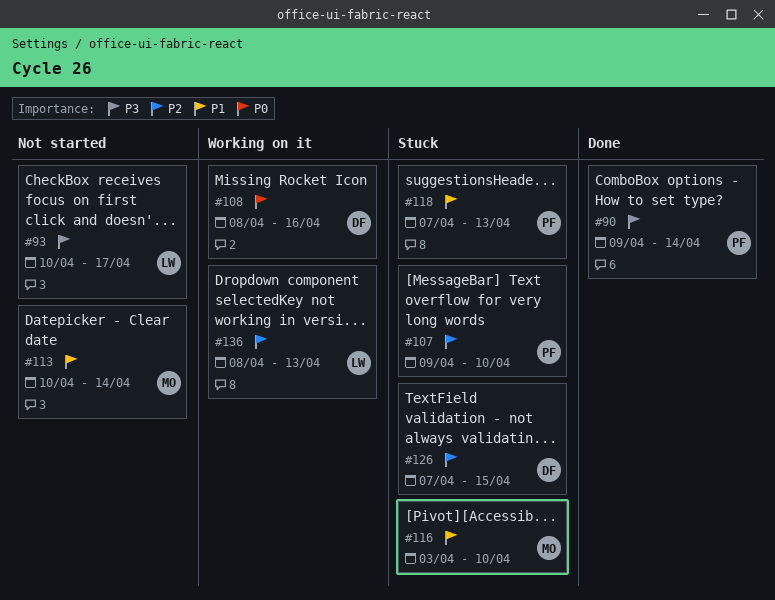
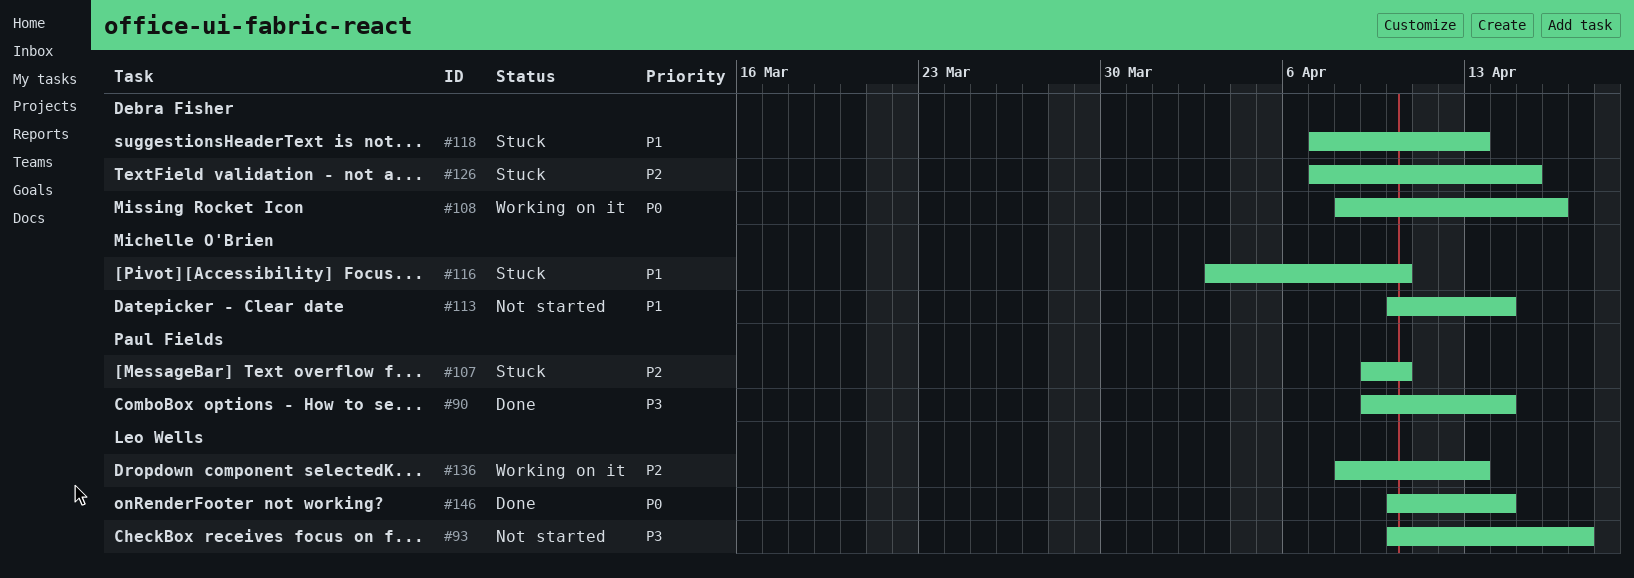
#118, owner: Paul Fields -> Debra Fisher
#146: none -> present

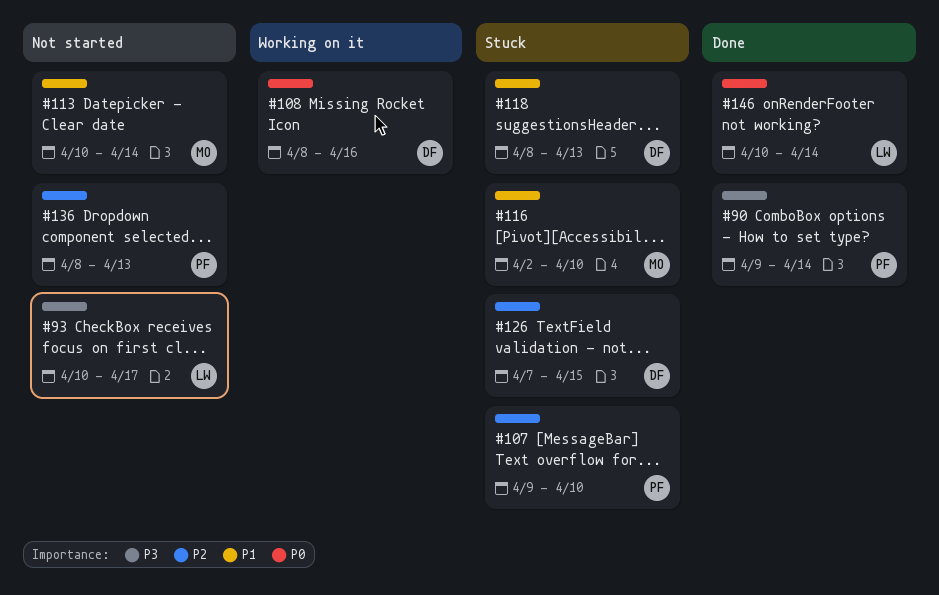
#116, start: Apr 3 -> Apr 2
#118, start: Apr 7 -> Apr 8
#136, status: Working on it -> Not started
#136, owner: Leo Wells -> Paul Fields

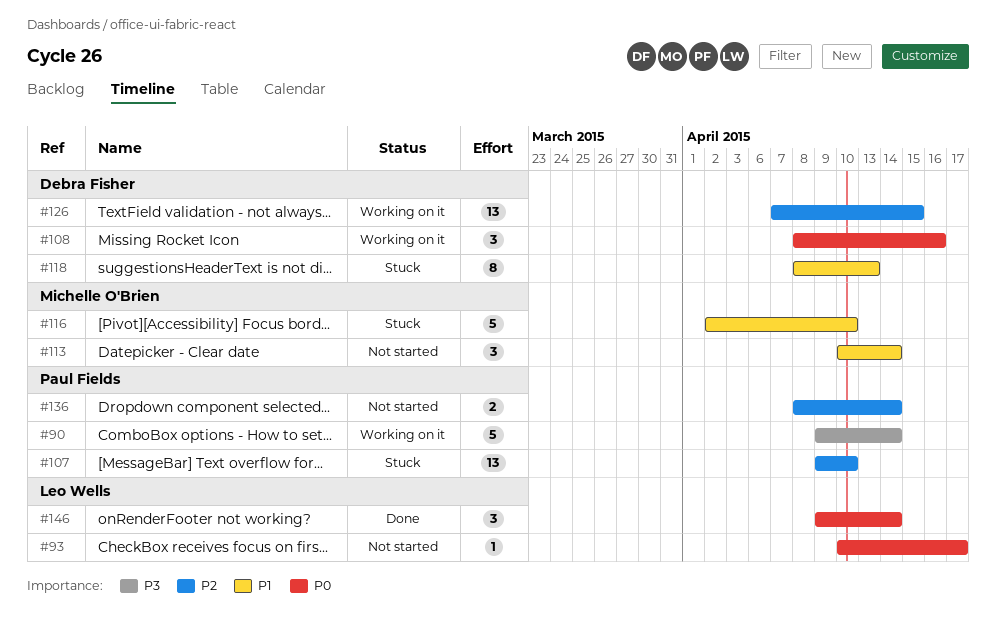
#90, status: Done -> Working on it
#93, priority: P3 -> P0
#126, status: Stuck -> Working on it
#136, due: Apr 13 -> Apr 14
#146, start: Apr 10 -> Apr 9

